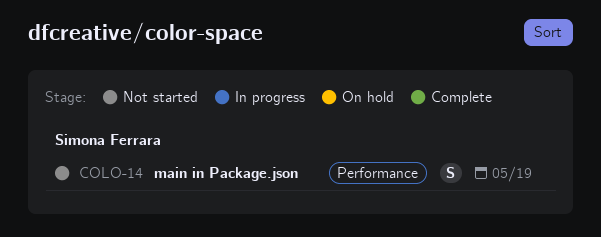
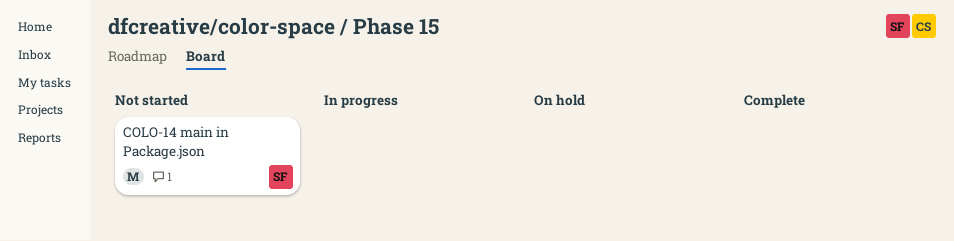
COLO-14, estimate: S -> M

